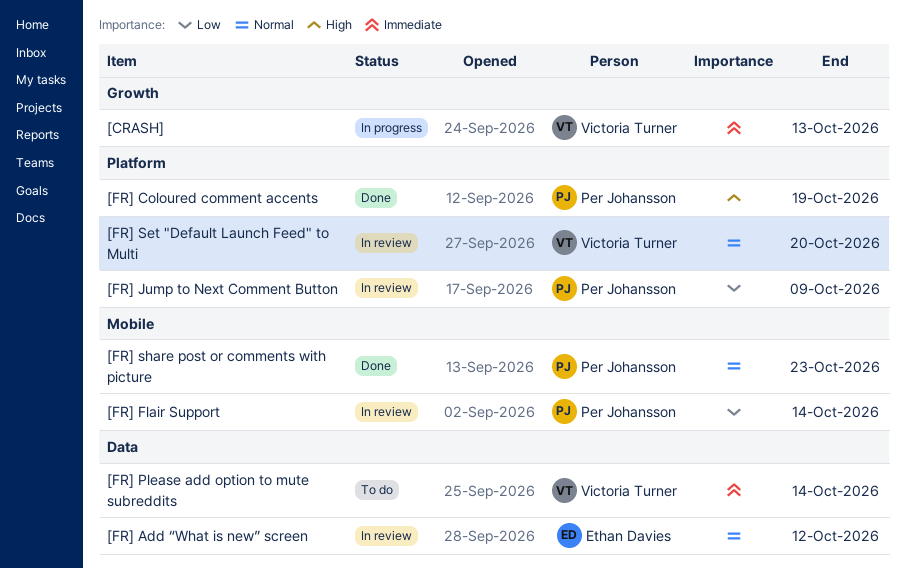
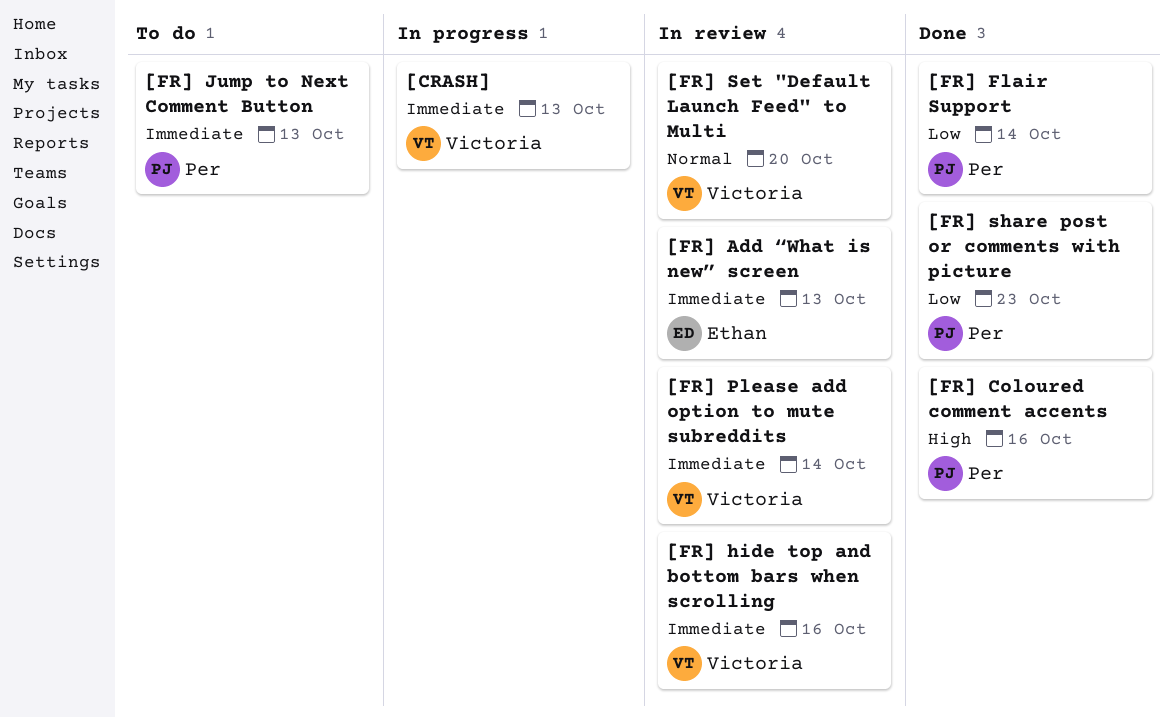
[FR] Add “What is new” screen, priority: Normal -> Immediate
[FR] Add “What is new” screen, due: Oct 12 -> Oct 13
[FR] Coloured comment accents, due: Oct 19 -> Oct 16
[FR] Flair Support, status: In review -> Done
[FR] hide top and bottom bars when scrolling: none -> present
[FR] Jump to Next Comment Button, status: In review -> To do
[FR] Jump to Next Comment Button, priority: Low -> Immediate
[FR] Jump to Next Comment Button, due: Oct 9 -> Oct 13
[FR] Please add option to mute subreddits, status: To do -> In review
[FR] share post or comments with picture, priority: Normal -> Low

